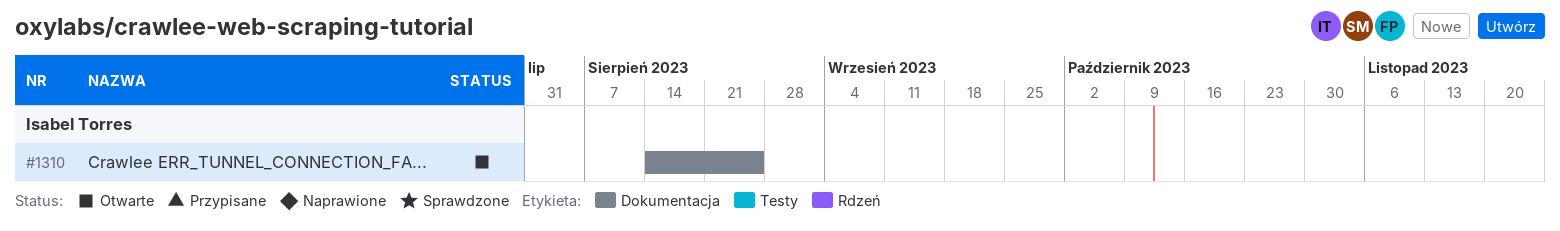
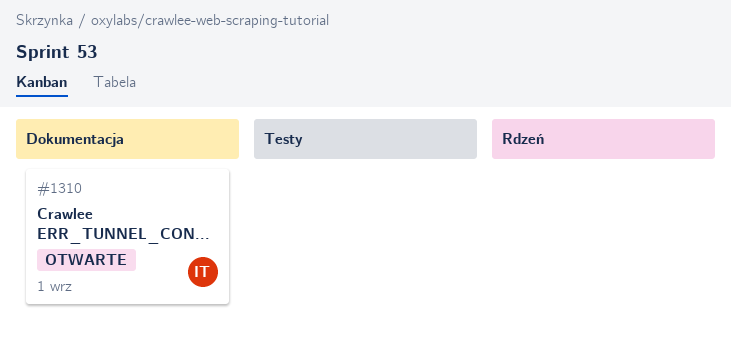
#1310, due: Aug 25 -> Sep 1

